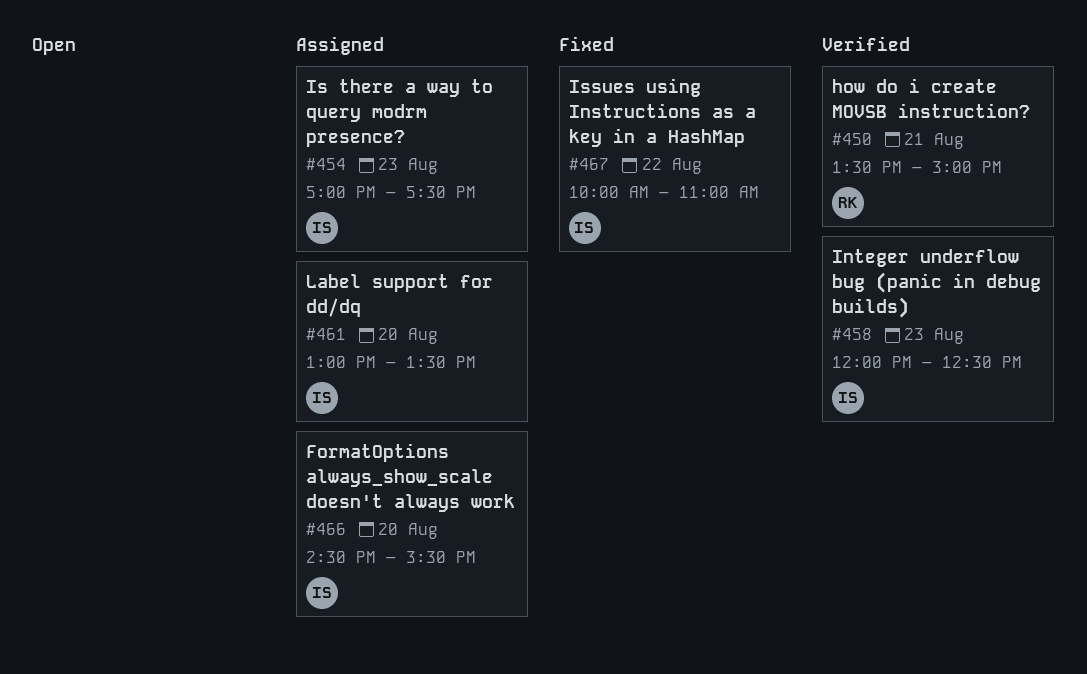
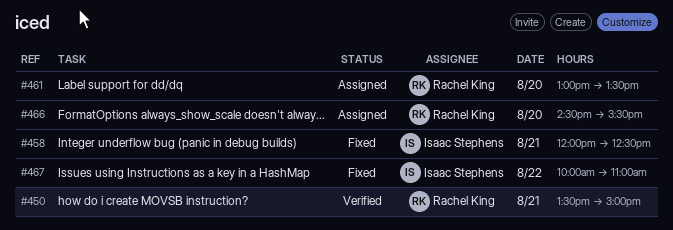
#454: present -> none
#458, status: Verified -> Fixed
#458, day: Aug 23 -> Aug 21
#461, owner: Isaac Stephens -> Rachel King
#466, owner: Isaac Stephens -> Rachel King

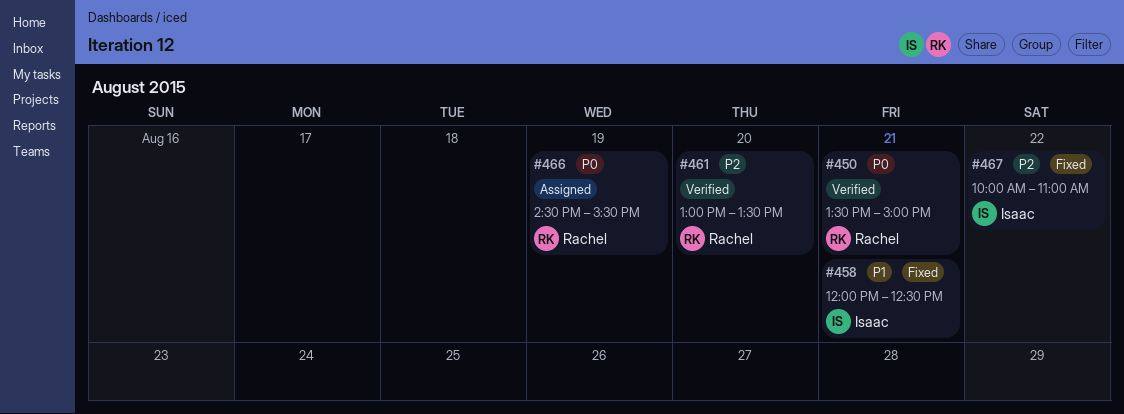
#461, status: Assigned -> Verified
#466, day: Aug 20 -> Aug 19

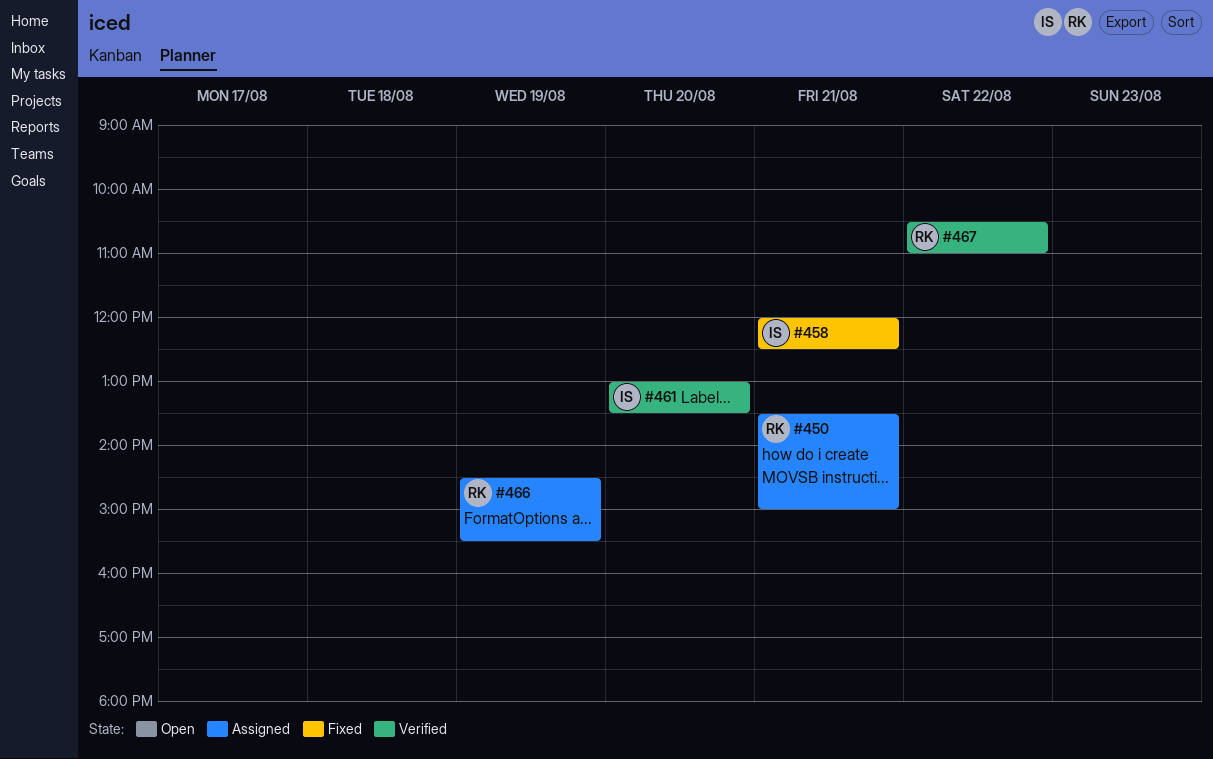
#450, status: Verified -> Assigned
#461, owner: Rachel -> Isaac
#467, status: Fixed -> Verified
#467, owner: Isaac -> Rachel
#467, begins: 10:00 -> 10:30

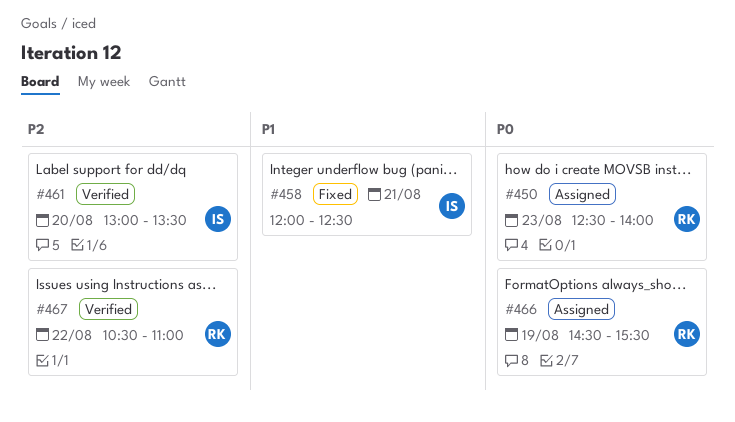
#450, day: Aug 21 -> Aug 23
#450, begins: 13:30 -> 12:30
#450, ends: 15:00 -> 14:00

